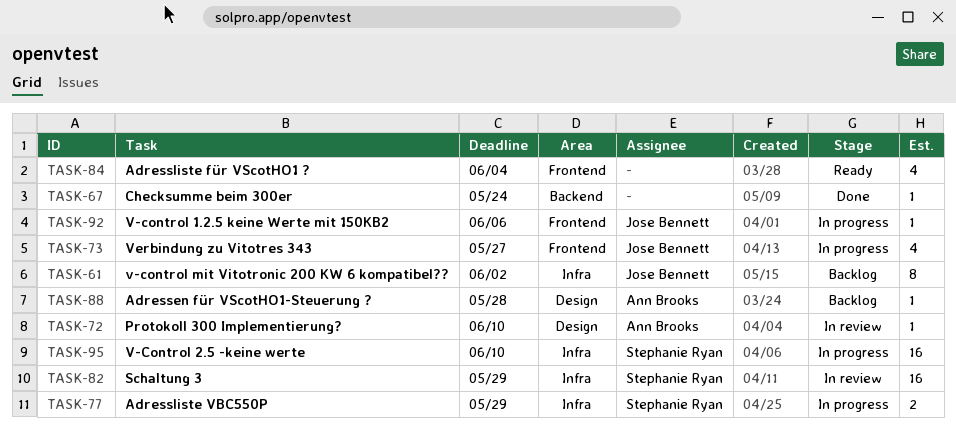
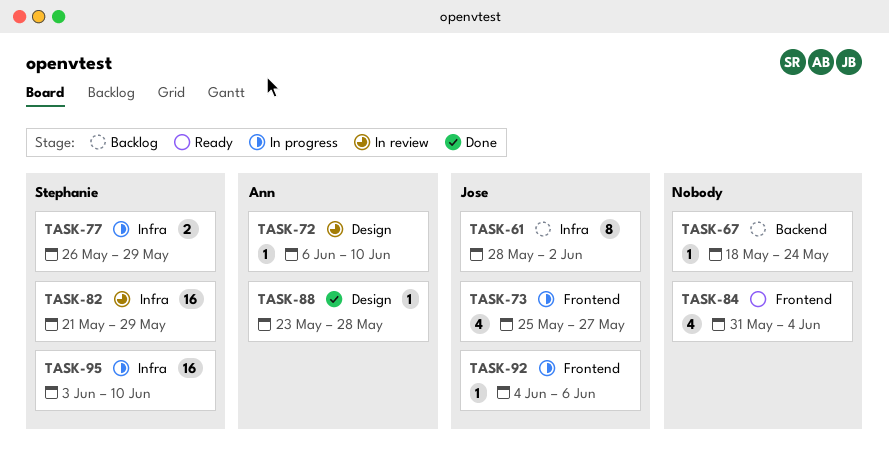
TASK-67, status: Done -> Backlog
TASK-88, status: Backlog -> Done

